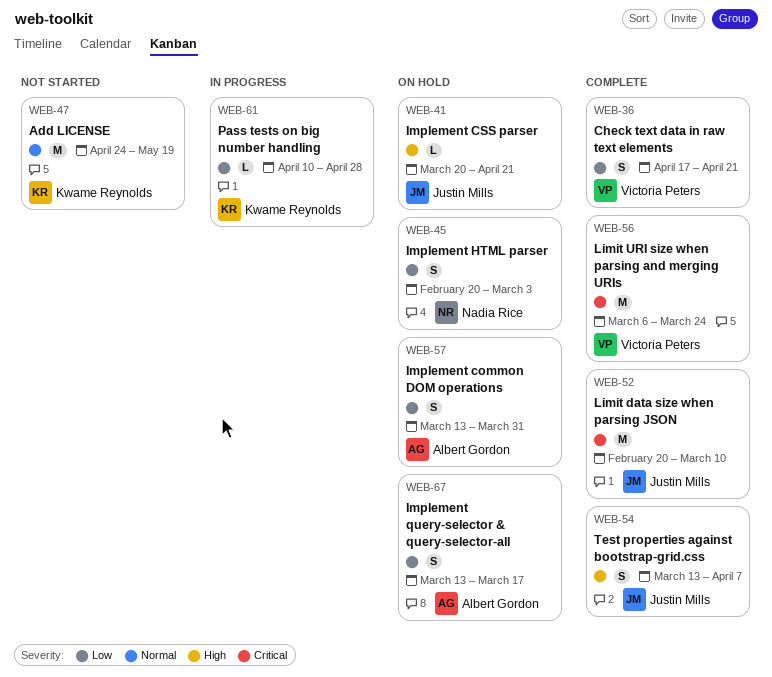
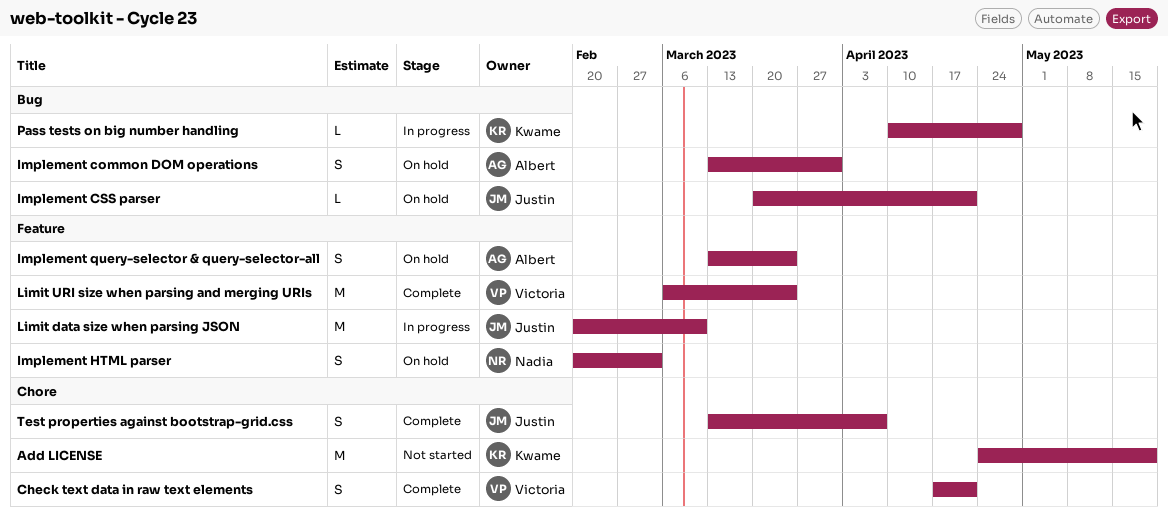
Implement query-selector & query-selector-all, due: Mar 17 -> Mar 24
Limit data size when parsing JSON, status: Complete -> In progress

